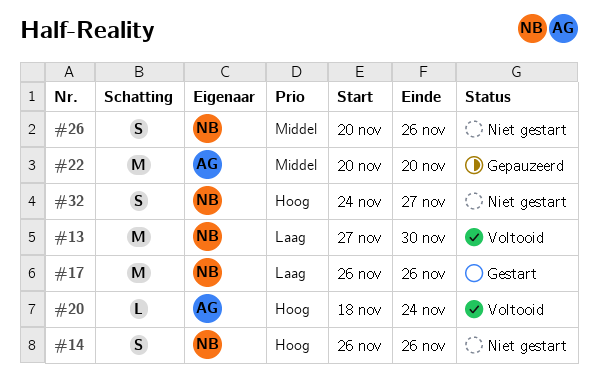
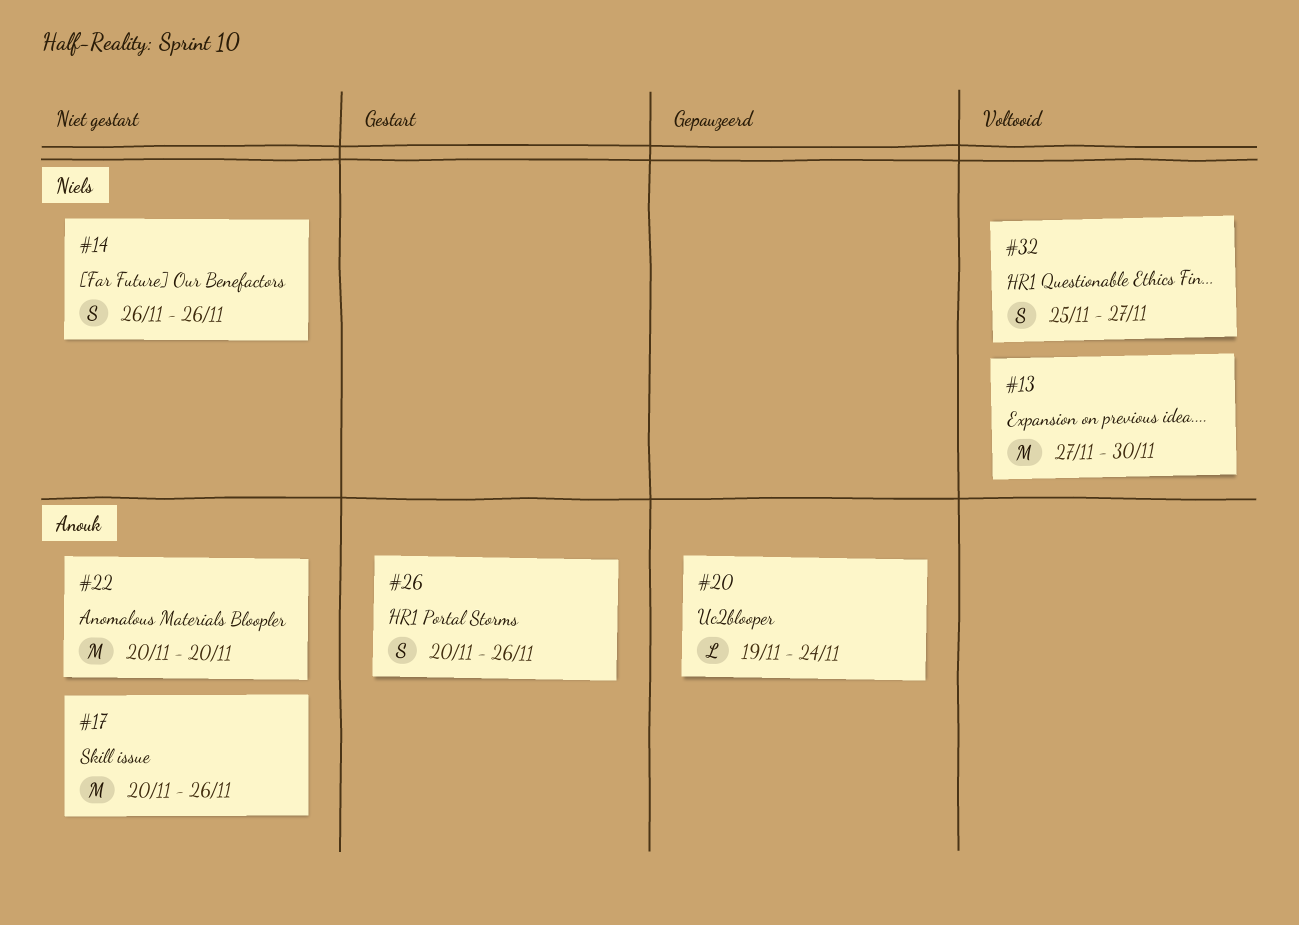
#17, status: Gestart -> Niet gestart
#17, owner: Niels -> Anouk
#17, start: Nov 26 -> Nov 20
#20, status: Voltooid -> Gepauzeerd
#20, start: Nov 18 -> Nov 19
#22, status: Gepauzeerd -> Niet gestart
#26, status: Niet gestart -> Gestart
#26, owner: Niels -> Anouk
#32, status: Niet gestart -> Voltooid
#32, start: Nov 24 -> Nov 25

